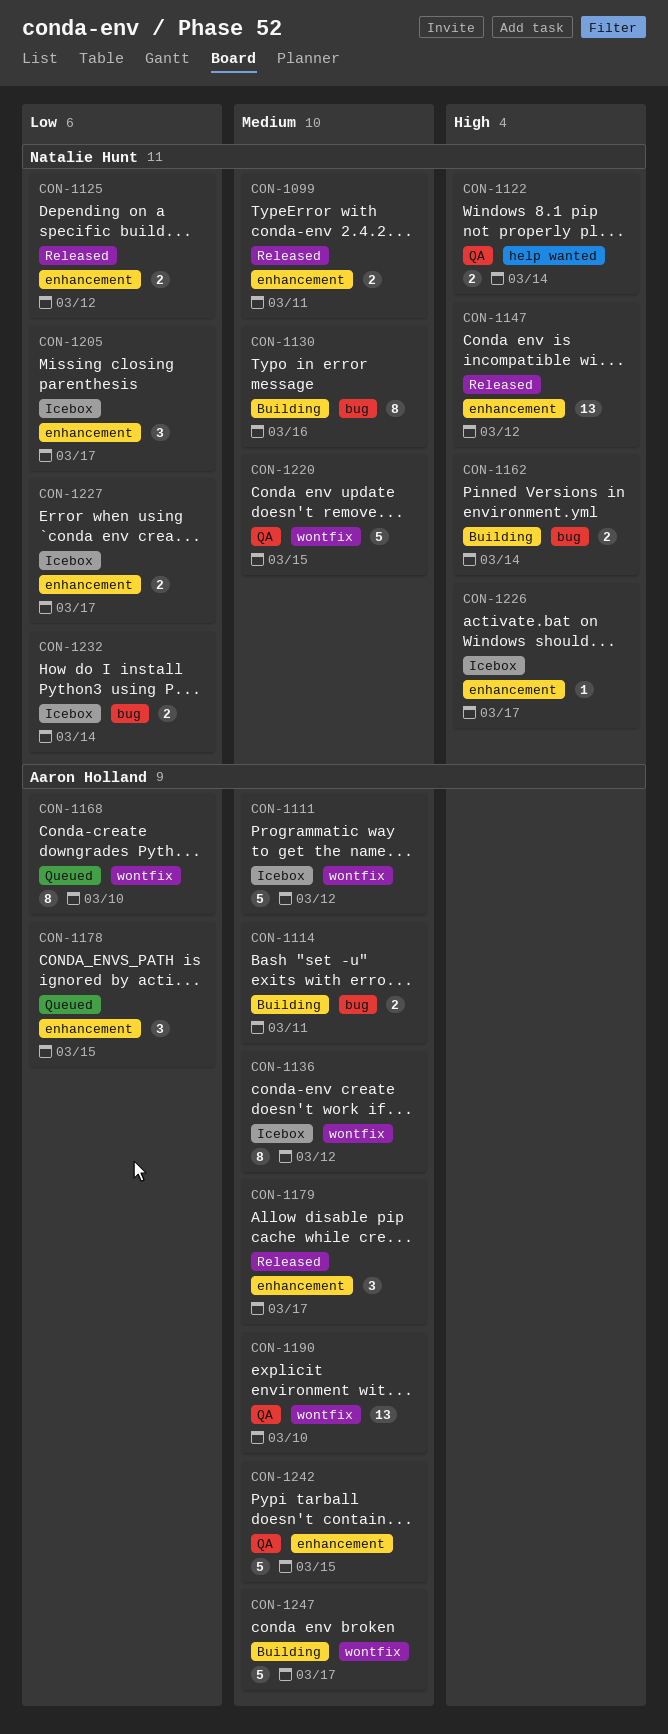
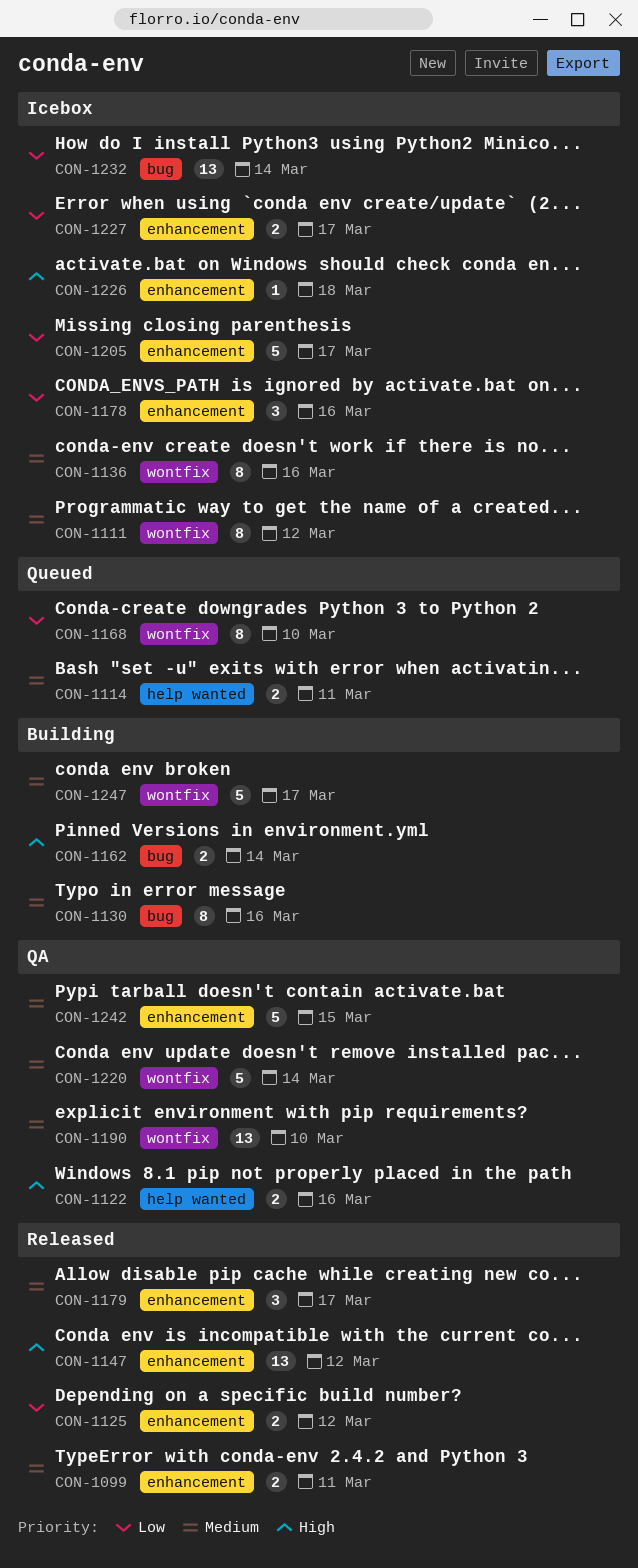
CON-1111, estimate: 5 -> 8
CON-1114, status: Building -> Queued
CON-1114, label: bug -> help wanted
CON-1122, due: Mar 14 -> Mar 16
CON-1136, due: Mar 12 -> Mar 16
CON-1178, status: Queued -> Icebox
CON-1178, due: Mar 15 -> Mar 16
CON-1205, estimate: 3 -> 5
CON-1220, due: Mar 15 -> Mar 14
CON-1226, due: Mar 17 -> Mar 18
CON-1232, estimate: 2 -> 13

